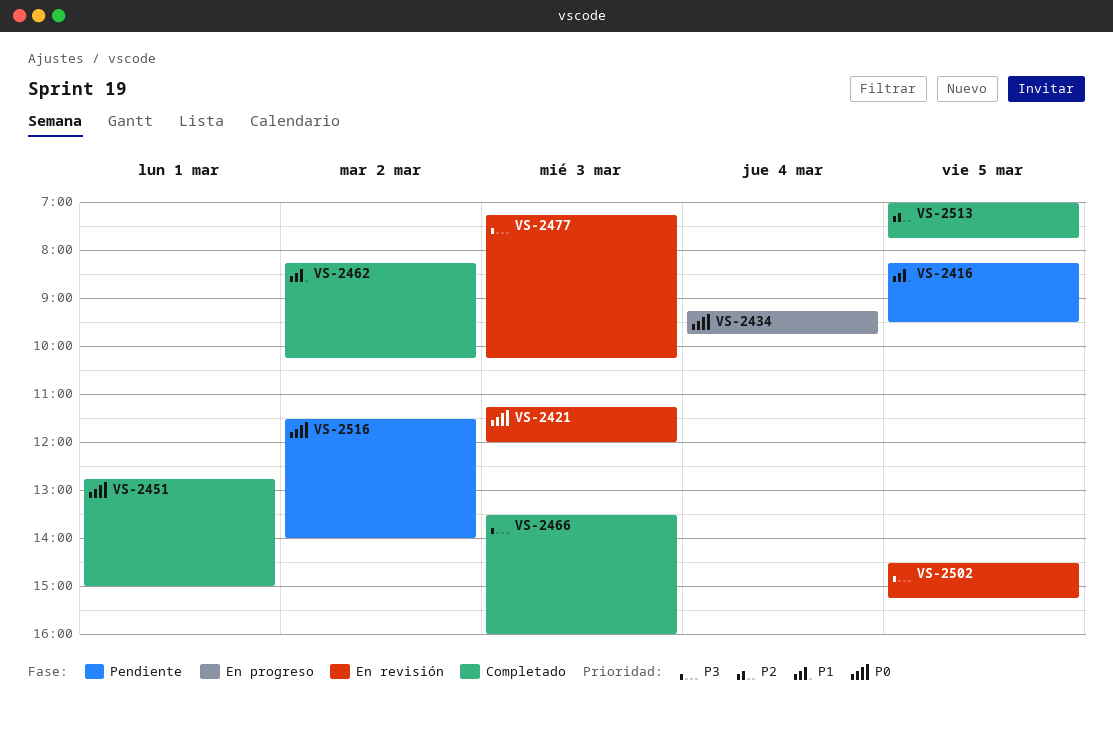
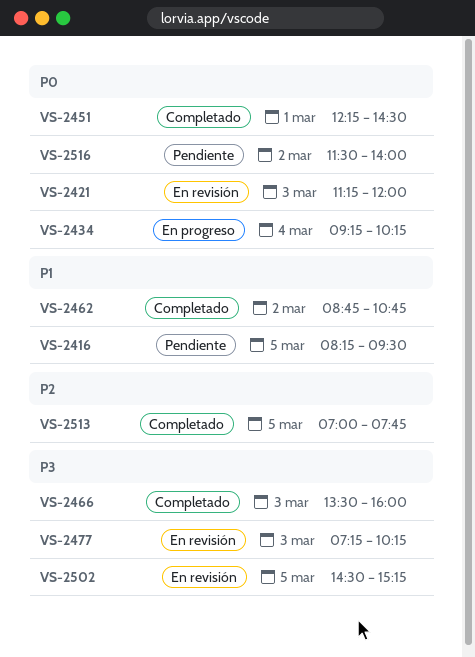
VS-2434, ends: 09:45 -> 10:15
VS-2451, begins: 12:45 -> 12:15
VS-2451, ends: 15:00 -> 14:30
VS-2462, begins: 08:15 -> 08:45
VS-2462, ends: 10:15 -> 10:45

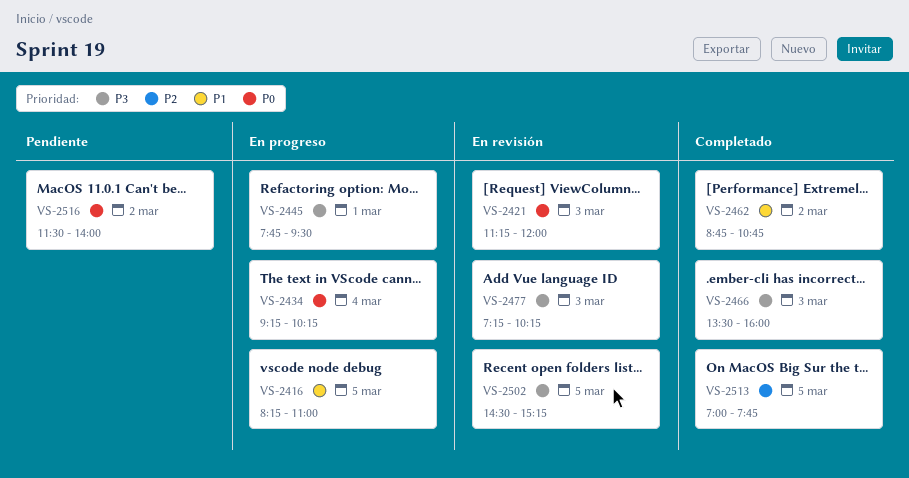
VS-2416, status: Pendiente -> En progreso
VS-2416, ends: 09:30 -> 11:00
VS-2445: none -> present
VS-2451: present -> none

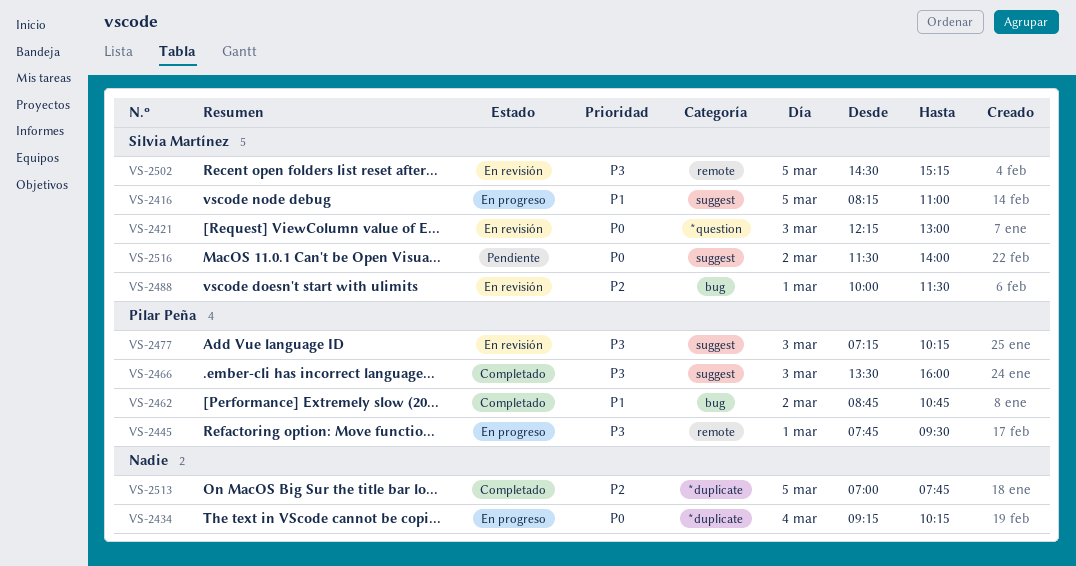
VS-2421, begins: 11:15 -> 12:15
VS-2421, ends: 12:00 -> 13:00
VS-2488: none -> present

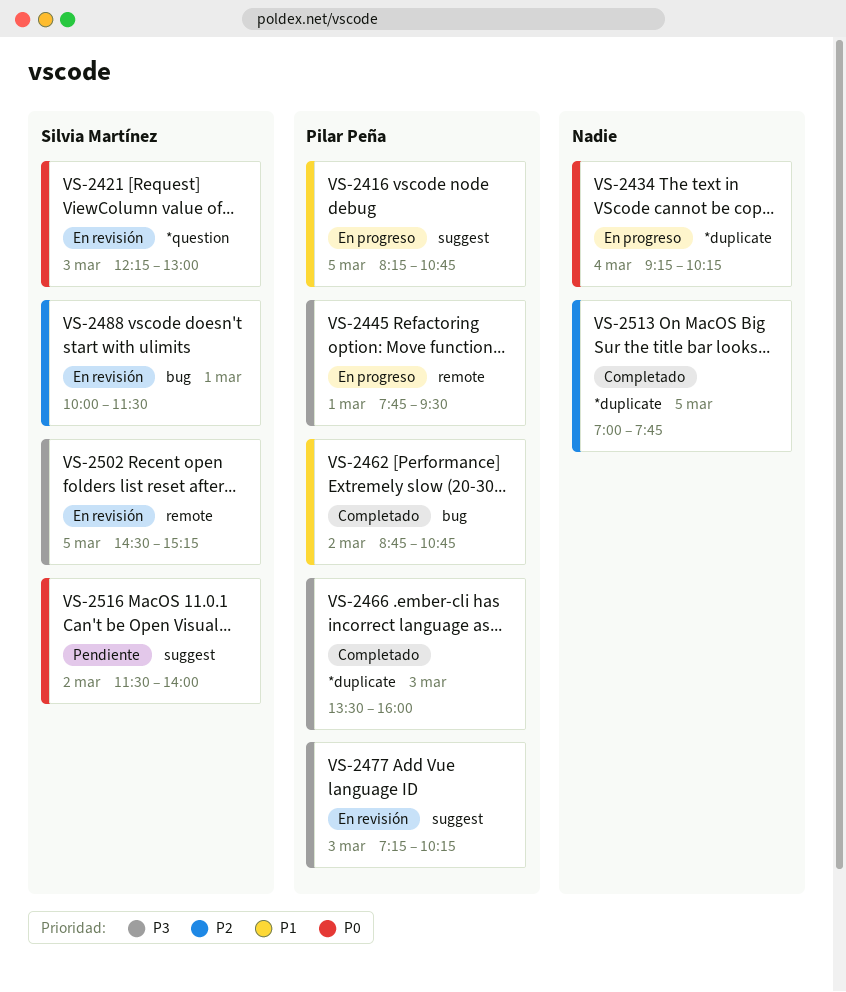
VS-2416, owner: Silvia Martínez -> Pilar Peña
VS-2416, ends: 11:00 -> 10:45
VS-2466, label: suggest -> *duplicate

